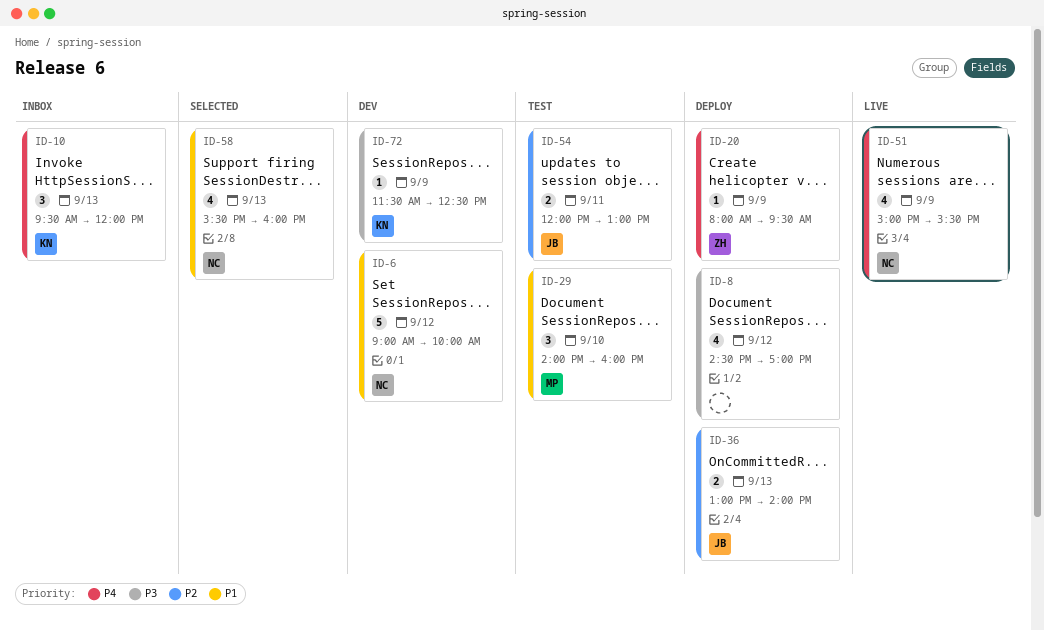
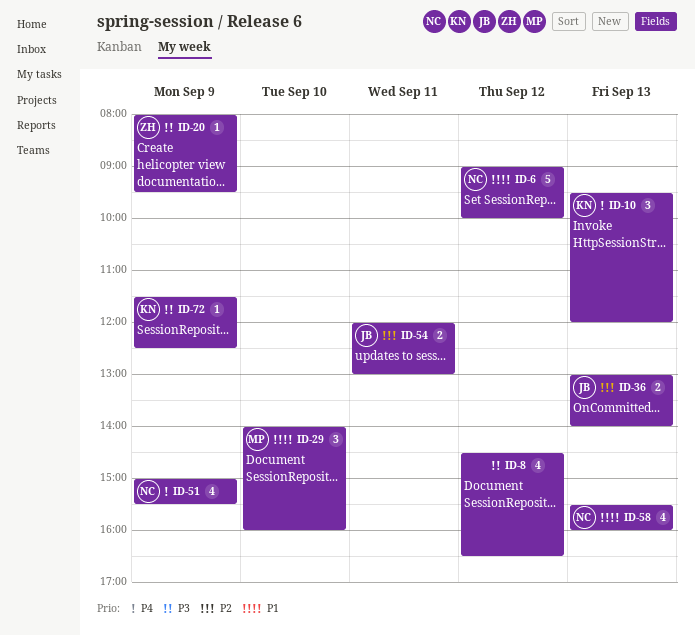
ID-8, ends: 17:00 -> 16:30
ID-20, priority: P4 -> P3

